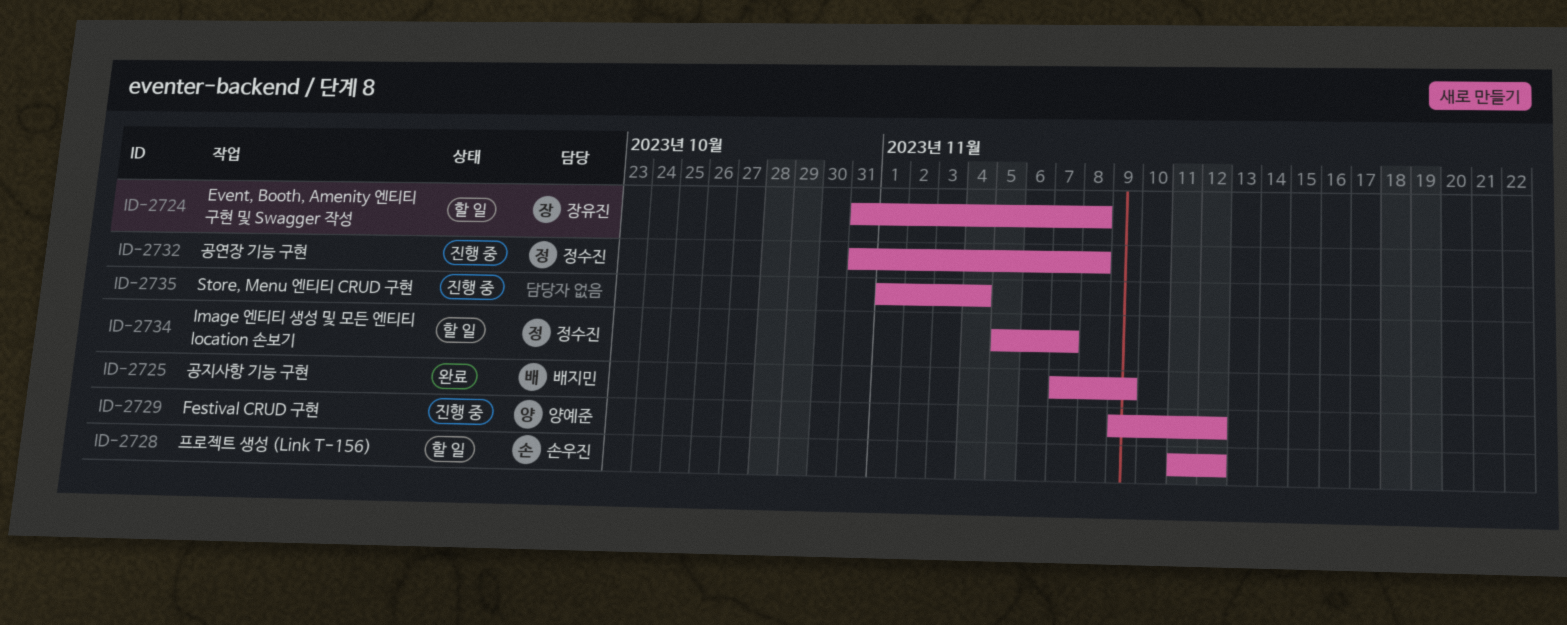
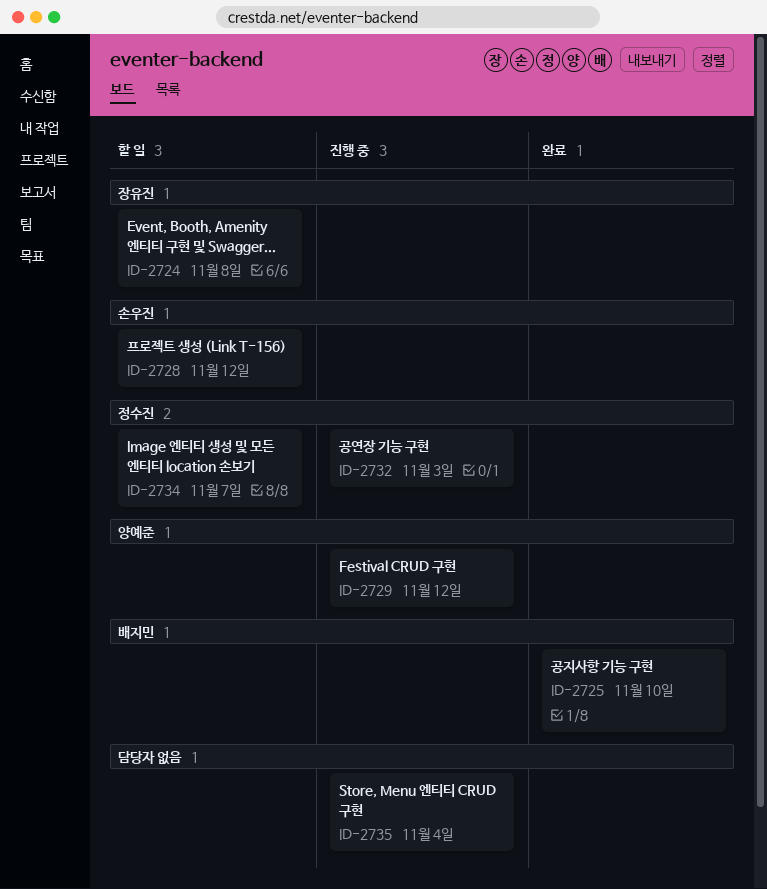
ID-2725, due: Nov 9 -> Nov 10
ID-2732, due: Nov 8 -> Nov 3

